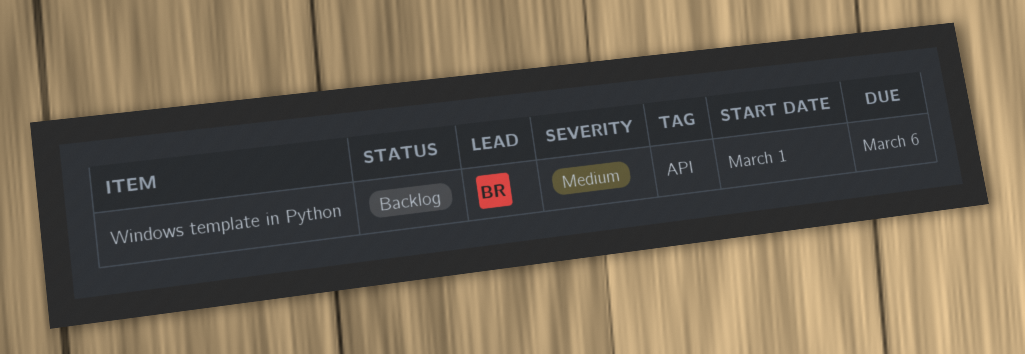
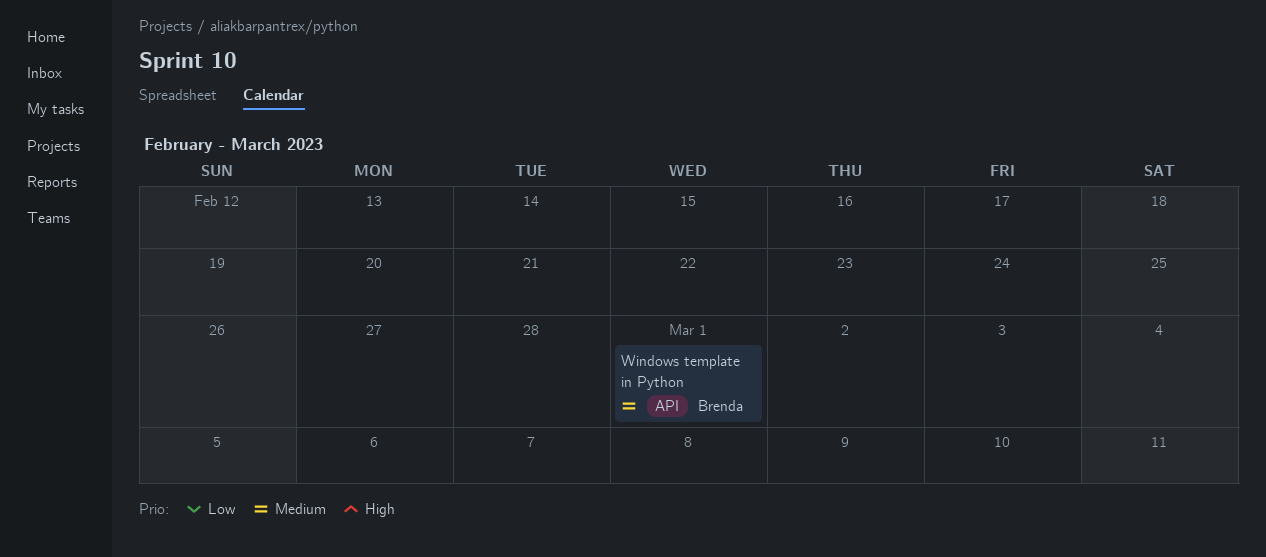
Windows template in Python, due: Mar 6 -> Mar 1

